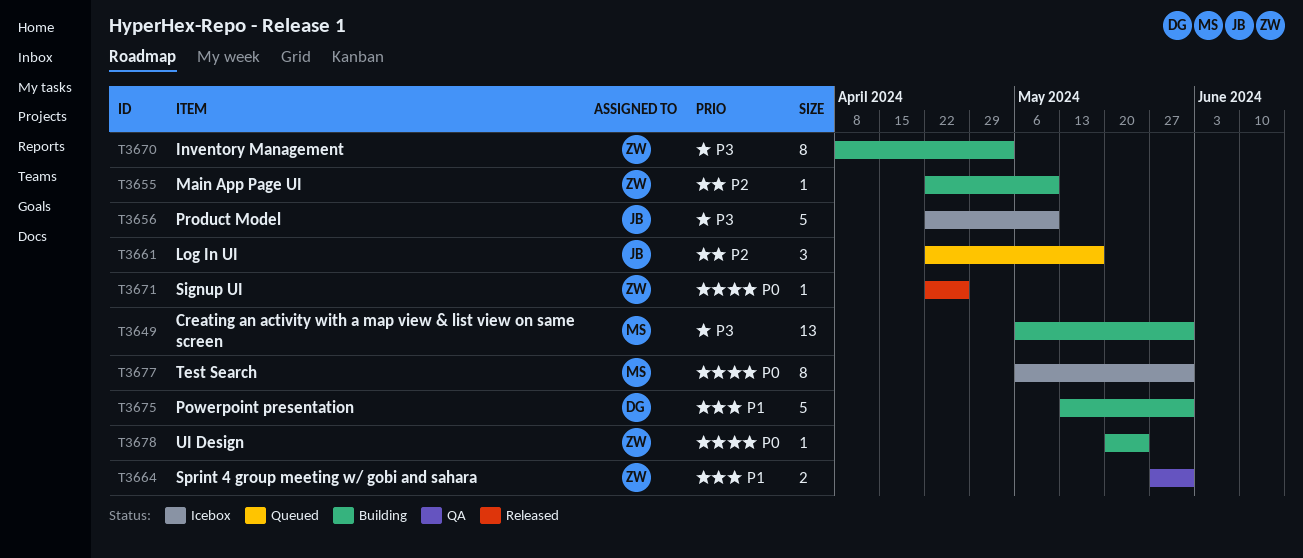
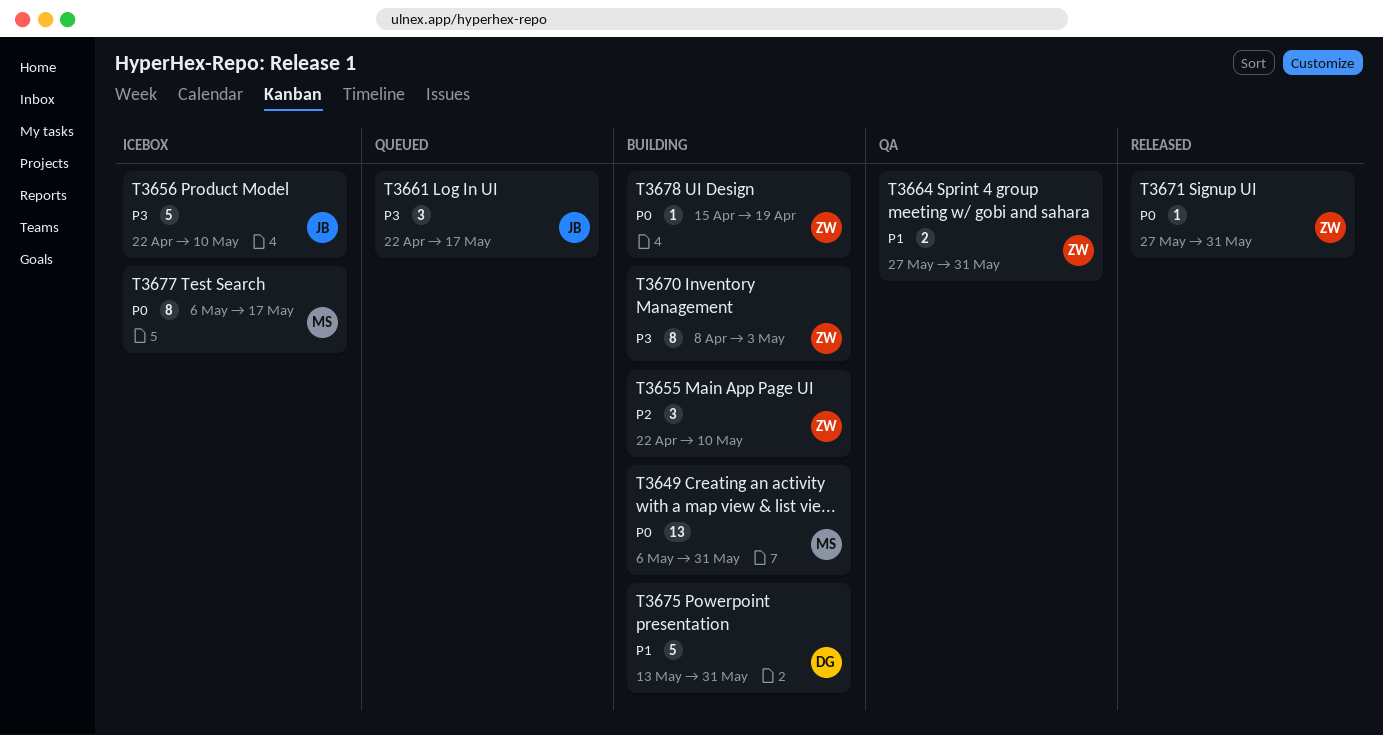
T3649, priority: P3 -> P0
T3655, estimate: 1 -> 3
T3661, priority: P2 -> P3
T3671, start: Apr 22 -> May 27
T3671, due: Apr 26 -> May 31
T3677, due: May 31 -> May 17
T3678, start: May 20 -> Apr 15
T3678, due: May 24 -> Apr 19

